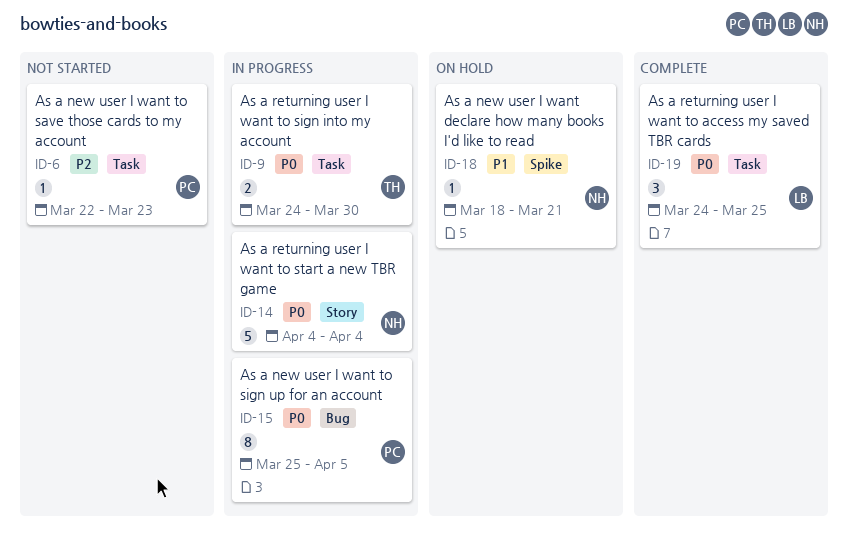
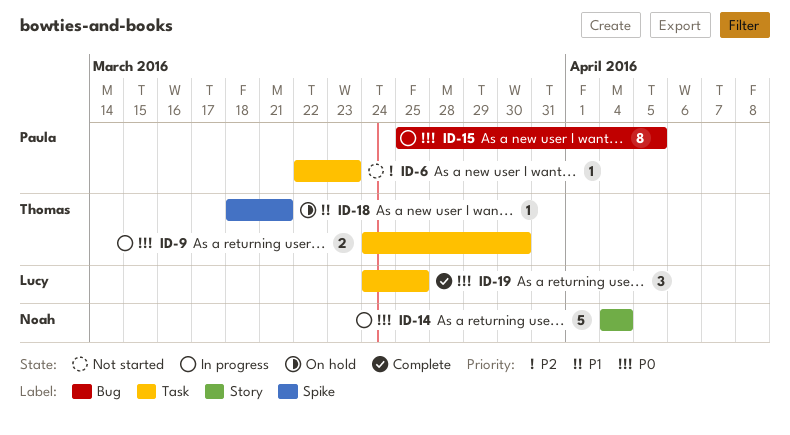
ID-18, owner: Noah -> Thomas

